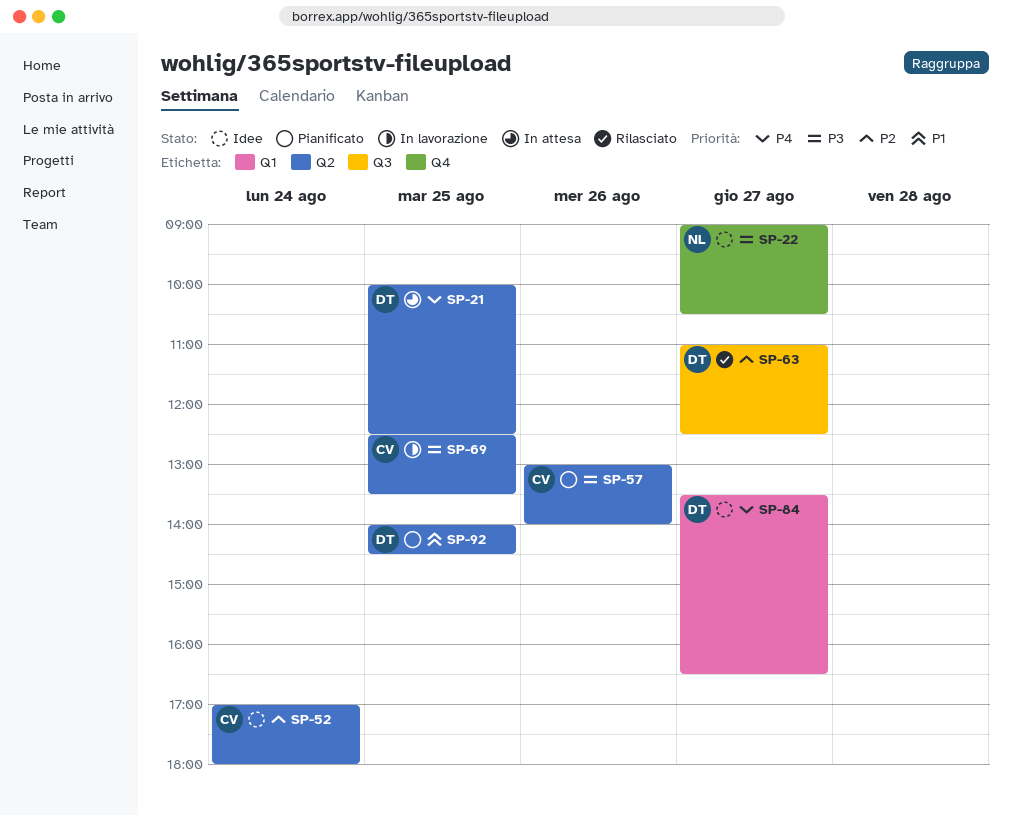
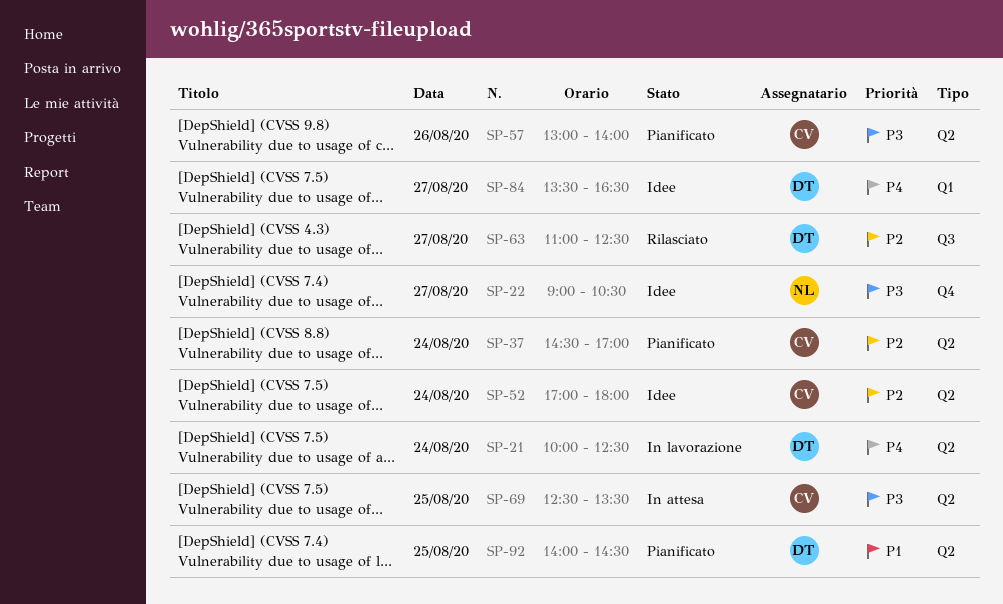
SP-21, status: In attesa -> In lavorazione
SP-21, day: Aug 25 -> Aug 24
SP-37: none -> present
SP-69, status: In lavorazione -> In attesa

